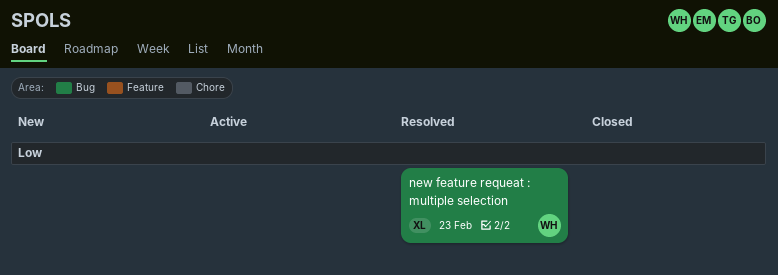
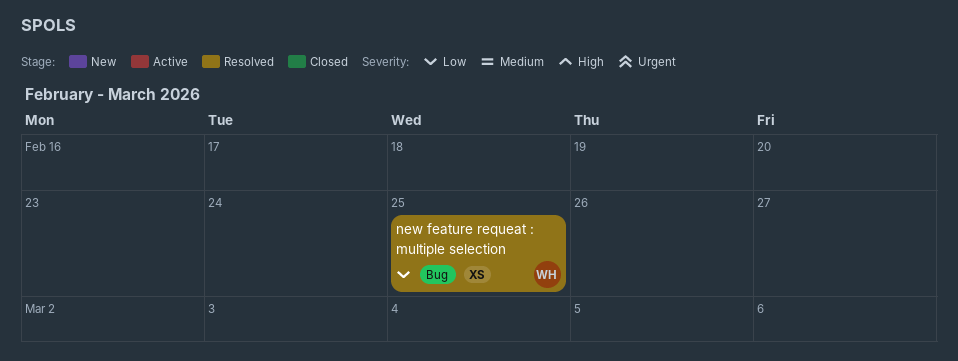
new feature requeat : multiple selection, estimate: XL -> XS
new feature requeat : multiple selection, due: Feb 23 -> Feb 25

